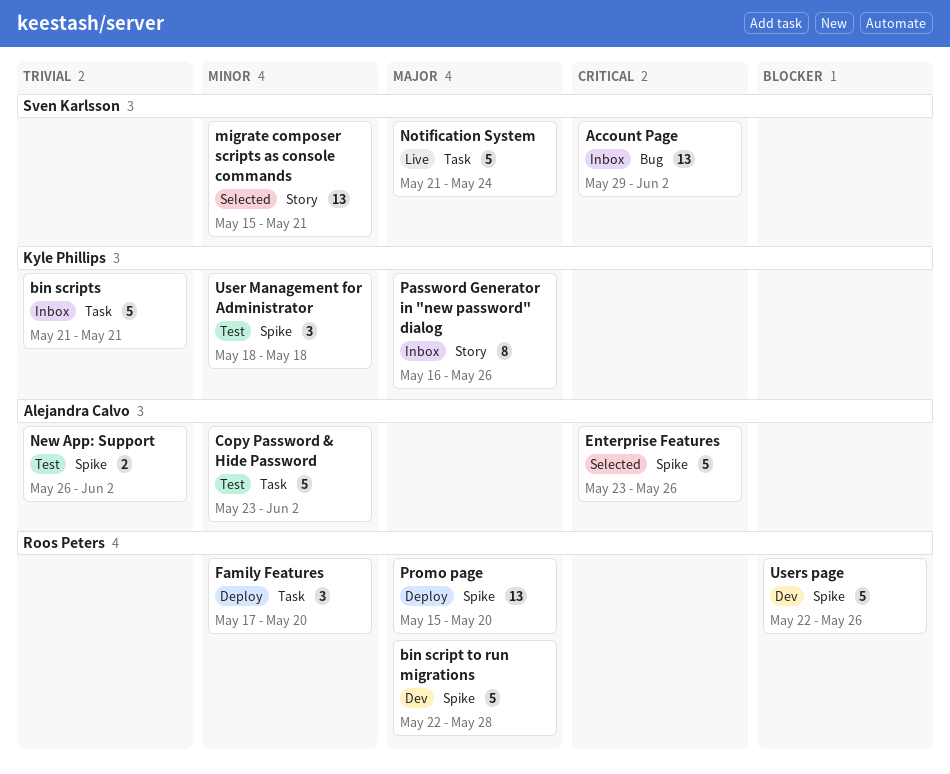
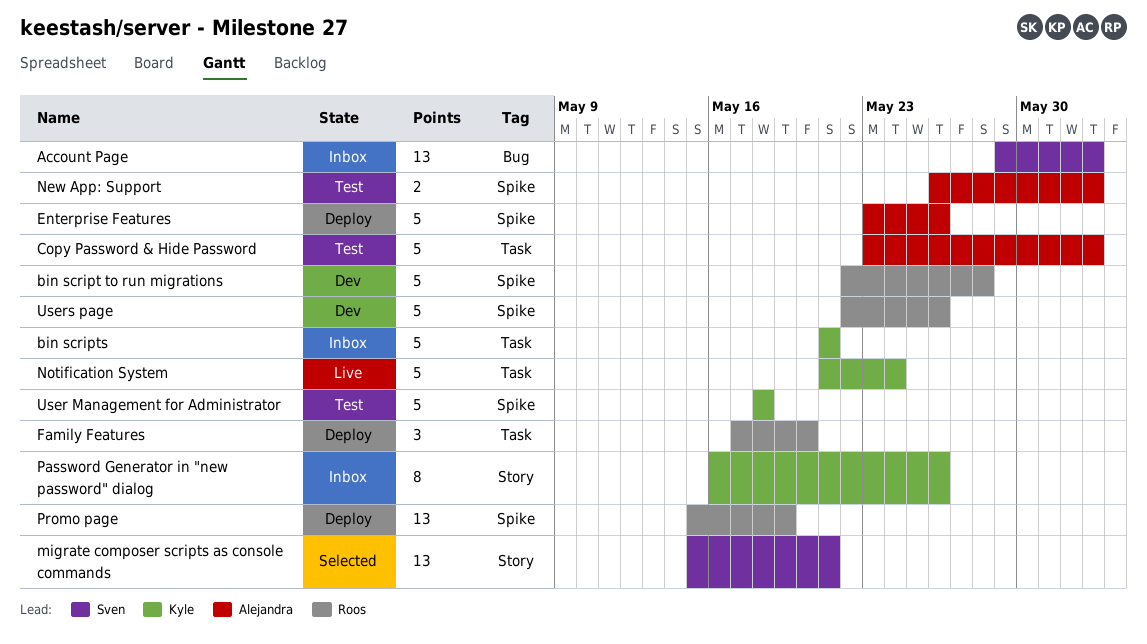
Enterprise Features, status: Selected -> Deploy
Notification System, owner: Sven Karlsson -> Kyle Phillips
Promo page, due: May 20 -> May 19
User Management for Administrator, estimate: 3 -> 5

